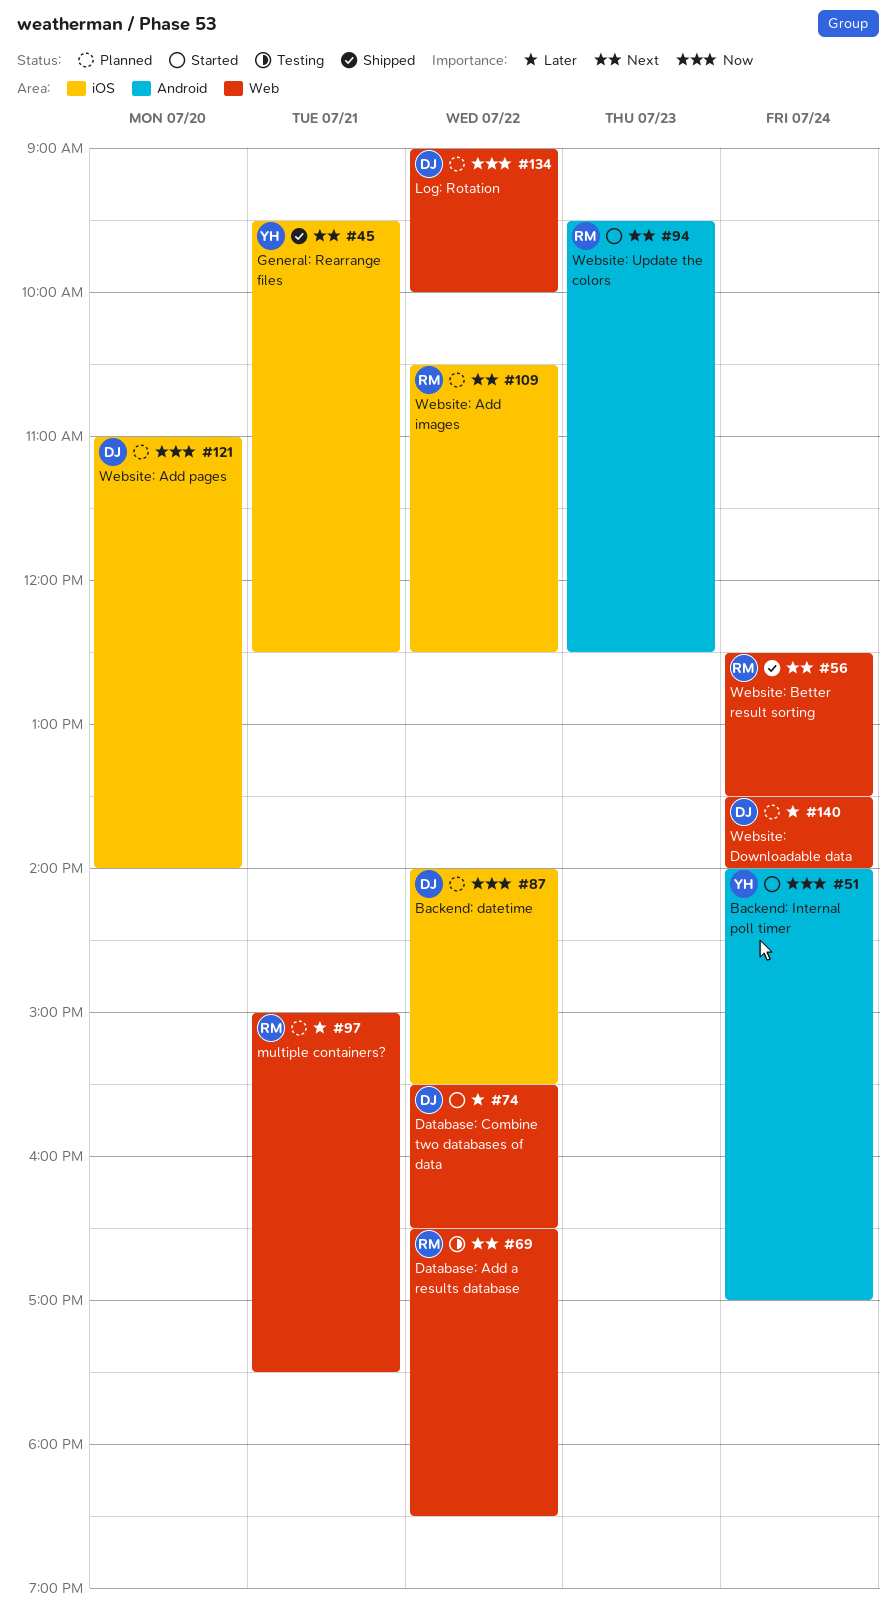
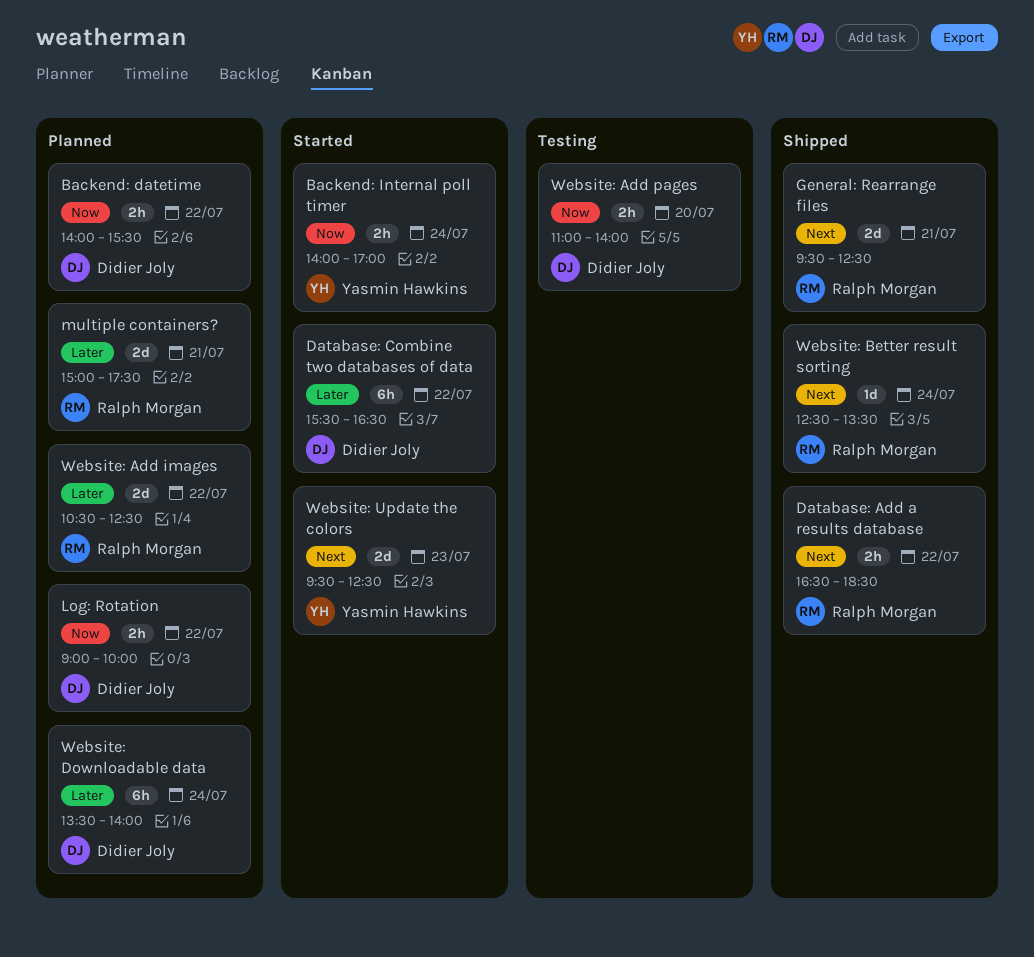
Database: Add a results database, status: Testing -> Shipped
General: Rearrange files, owner: Yasmin Hawkins -> Ralph Morgan
Website: Add images, priority: Next -> Later
Website: Add pages, status: Planned -> Testing
Website: Update the colors, owner: Ralph Morgan -> Yasmin Hawkins

